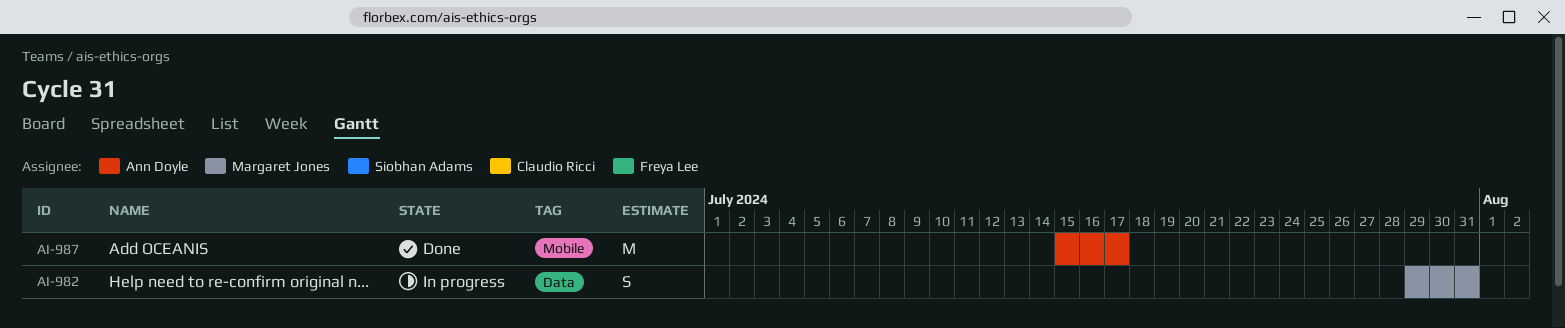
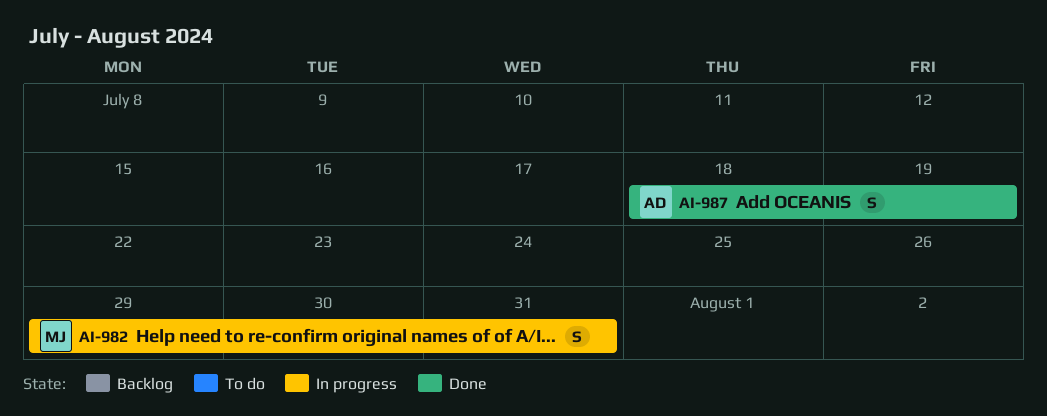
AI-987, estimate: M -> S
AI-987, start: Jul 15 -> Jul 18
AI-987, due: Jul 17 -> Jul 19

